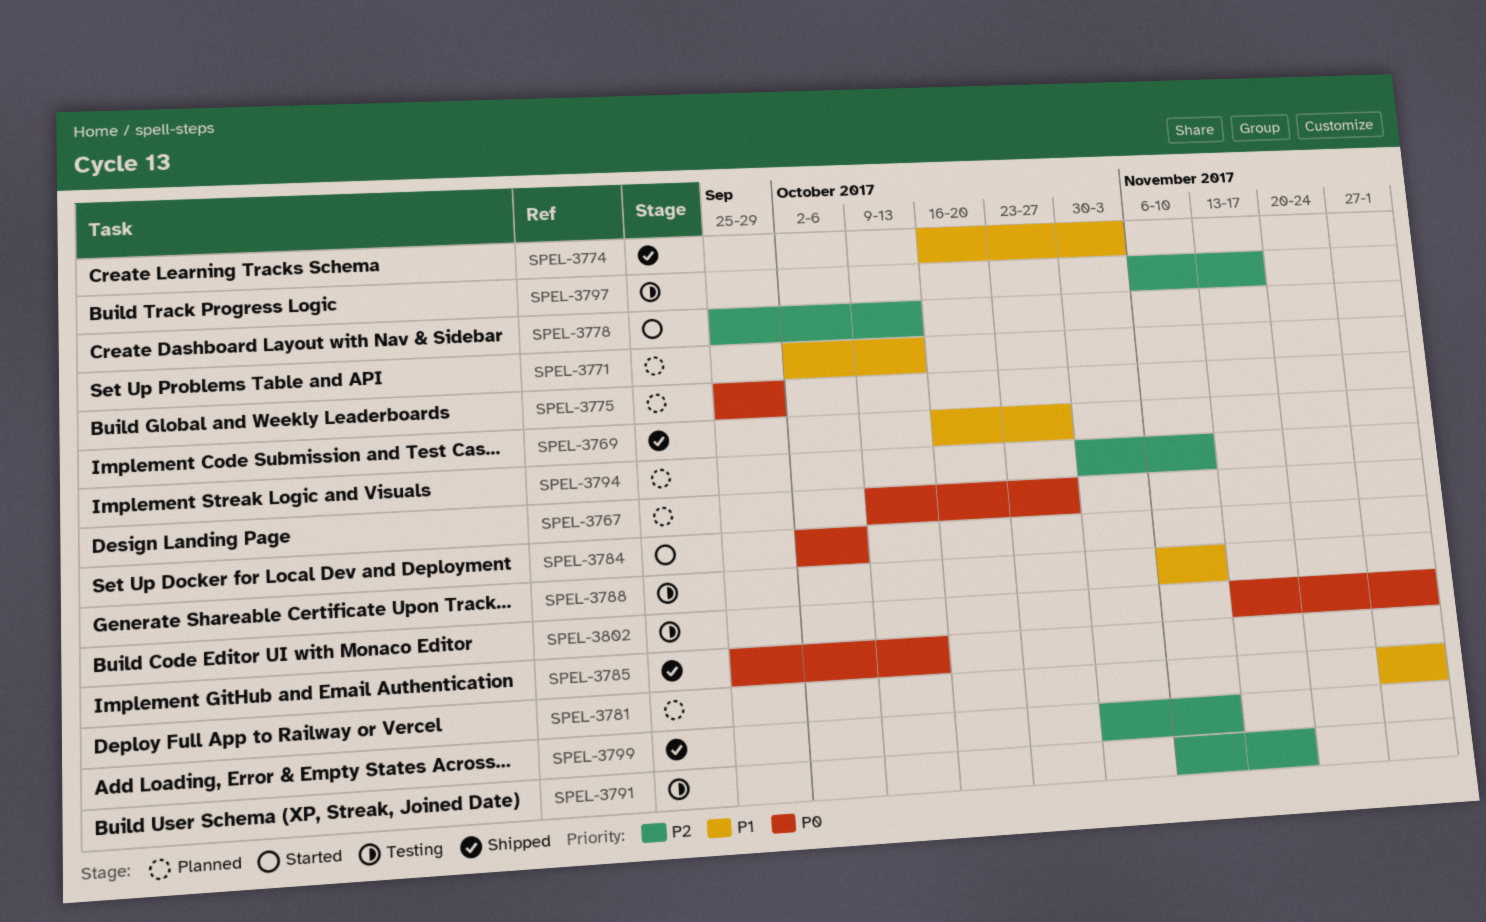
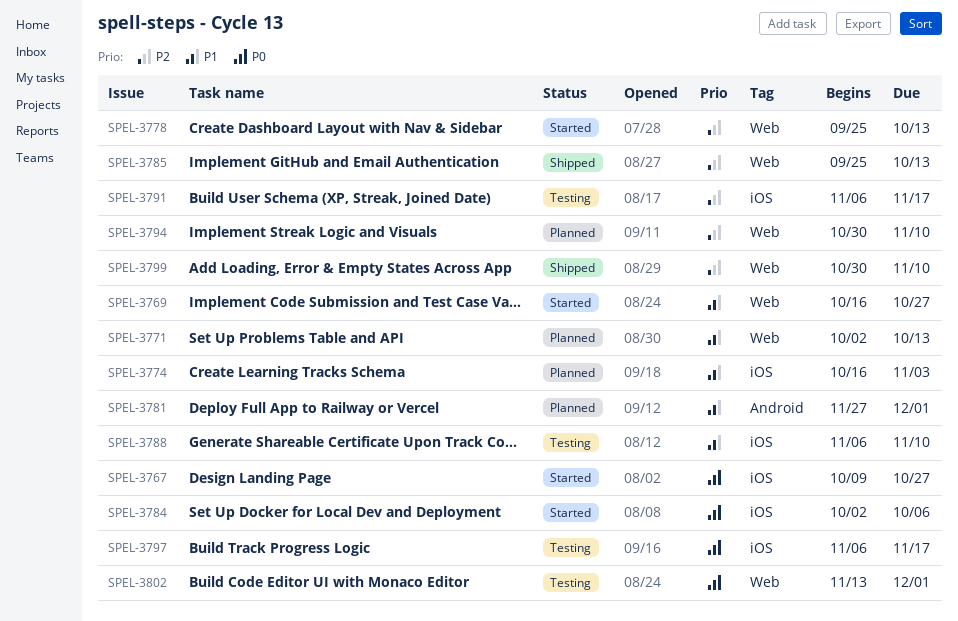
SPEL-3767, status: Planned -> Started
SPEL-3769, status: Shipped -> Started
SPEL-3774, status: Shipped -> Planned
SPEL-3775: present -> none
SPEL-3785, priority: P0 -> P2
SPEL-3797, priority: P2 -> P0

